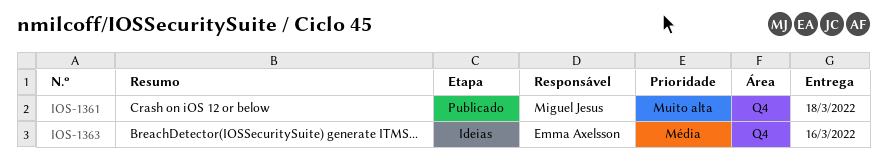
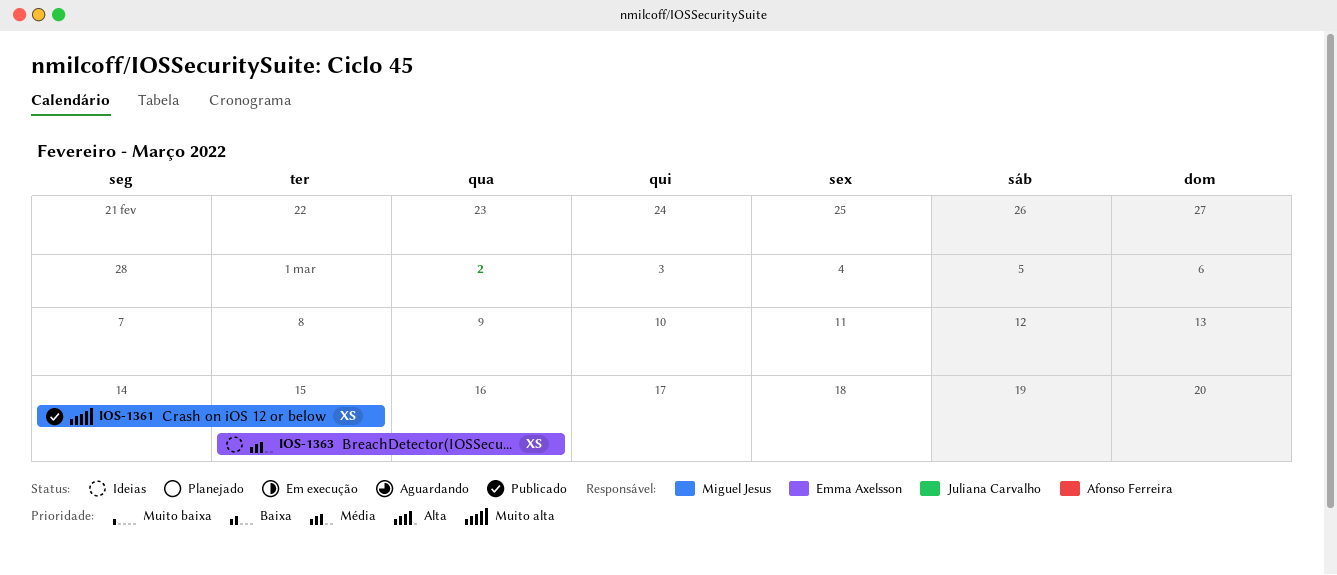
IOS-1361, due: Mar 18 -> Mar 15

